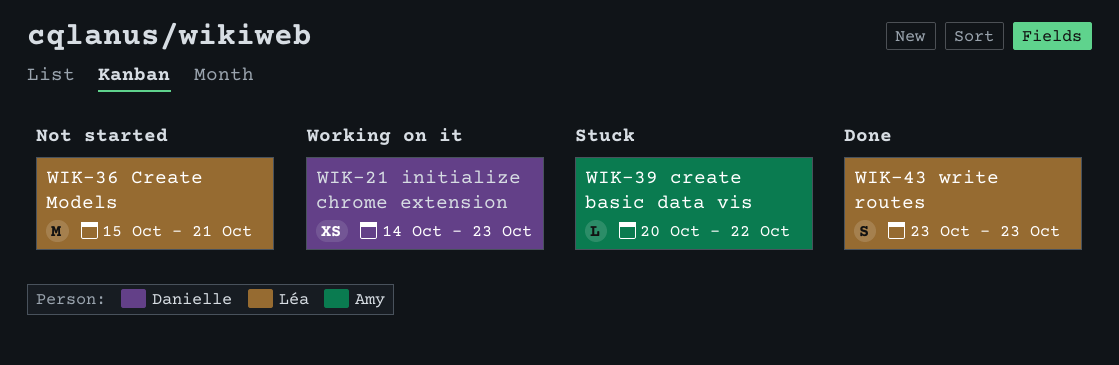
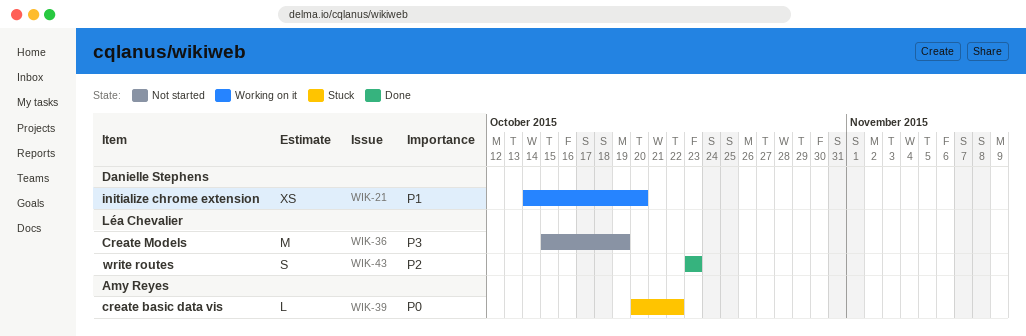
WIK-21, due: Oct 23 -> Oct 20
WIK-36, due: Oct 21 -> Oct 19

